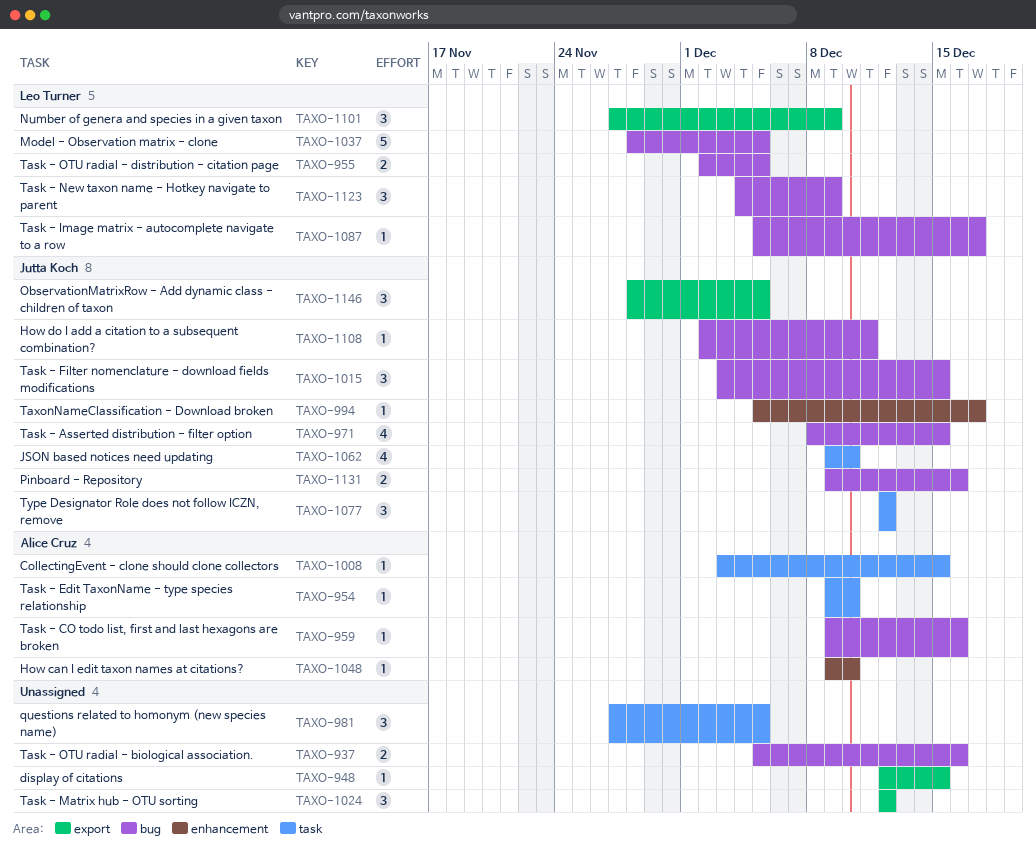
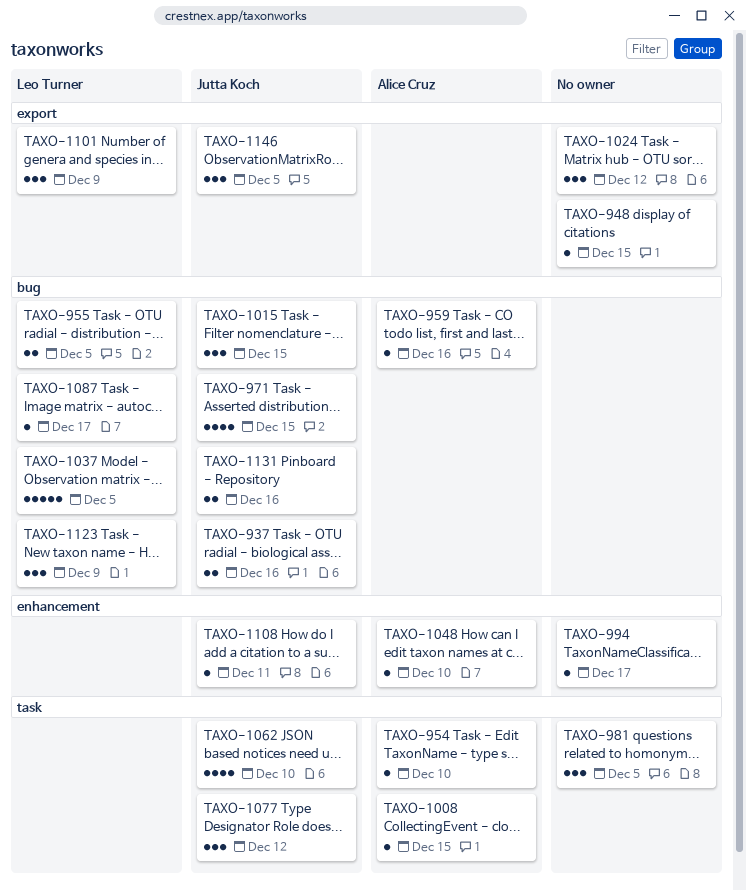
TAXO-937, owner: none -> Jutta Koch
TAXO-994, owner: Jutta Koch -> none
TAXO-1108, label: bug -> enhancement

